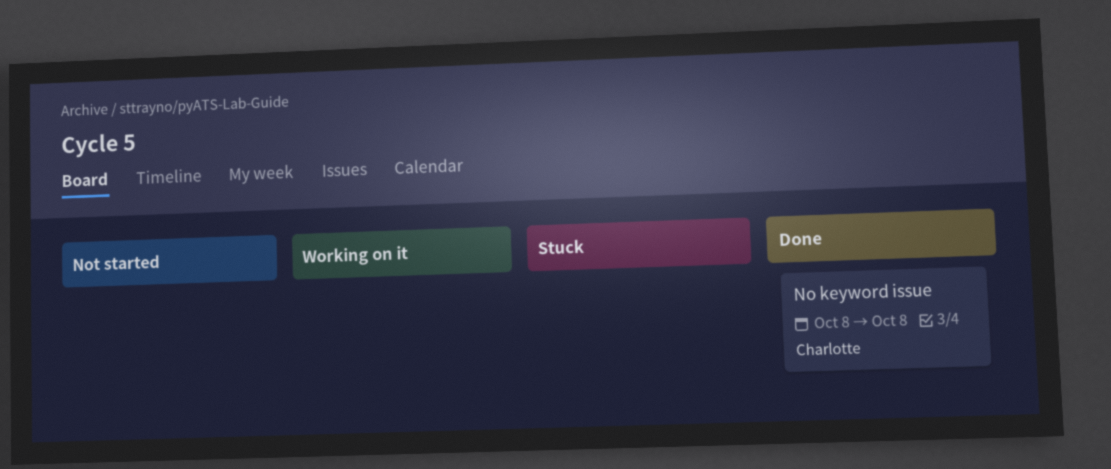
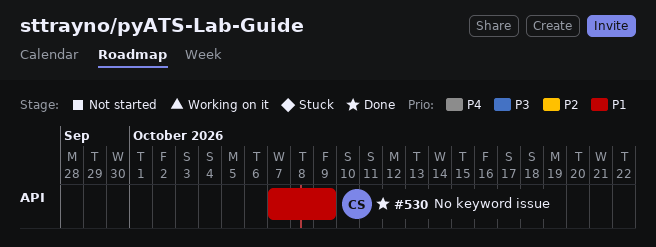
No keyword issue, start: Oct 8 -> Oct 7
No keyword issue, due: Oct 8 -> Oct 9

